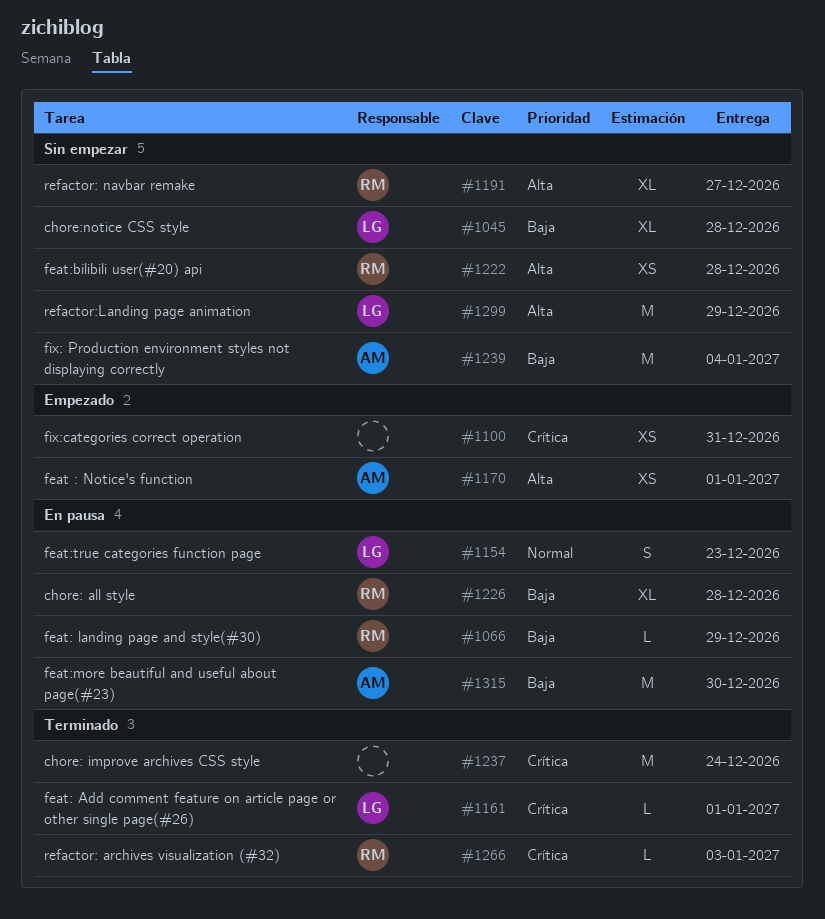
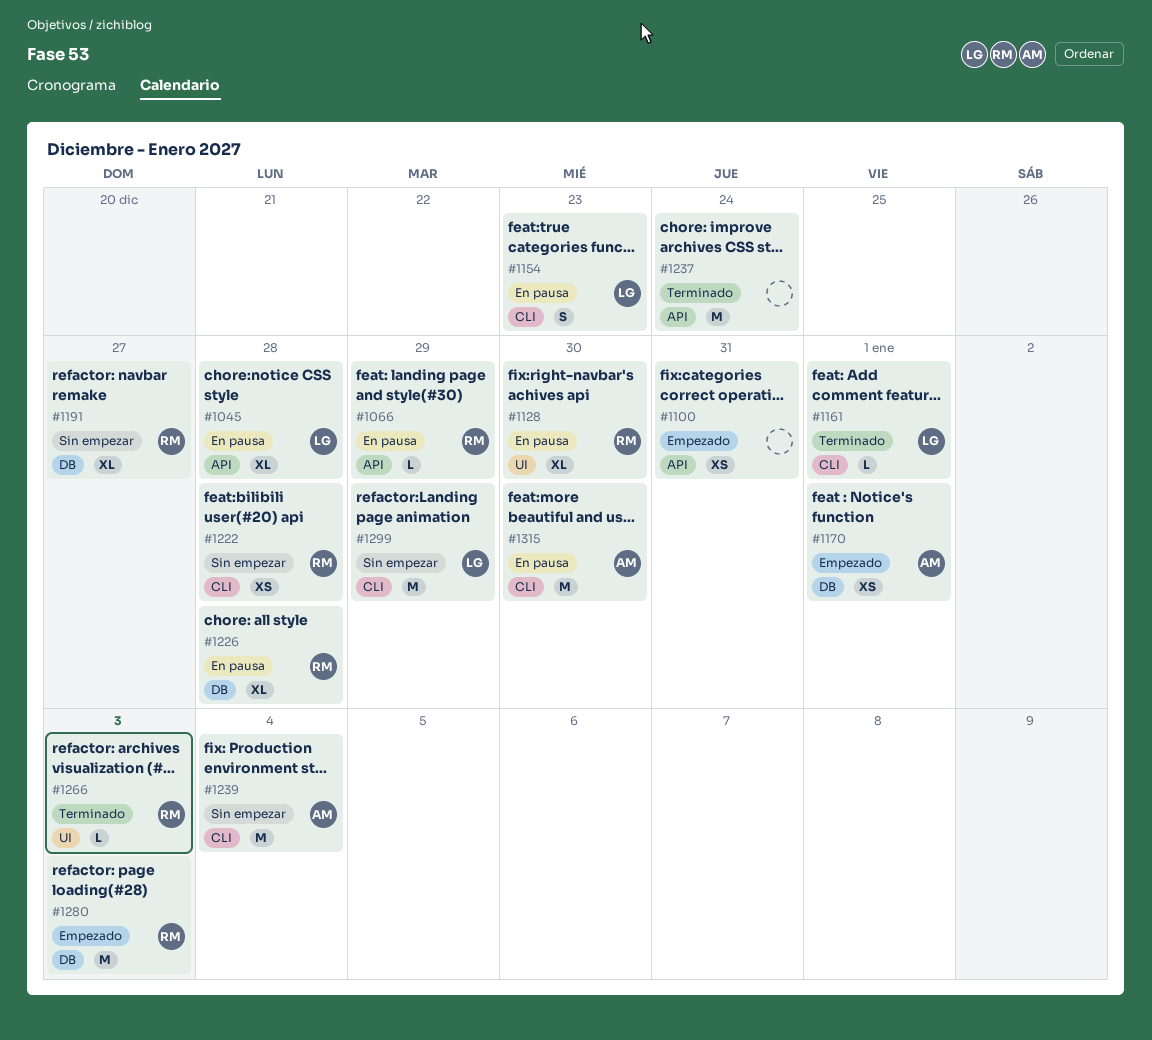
#1045, status: Sin empezar -> En pausa
#1128: none -> present
#1280: none -> present

